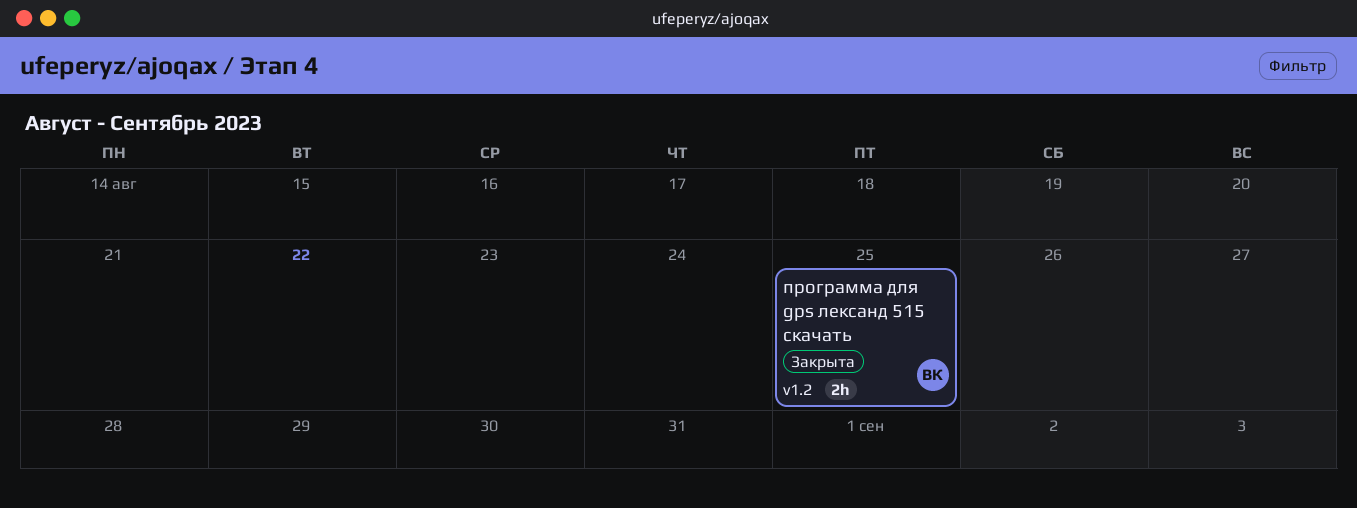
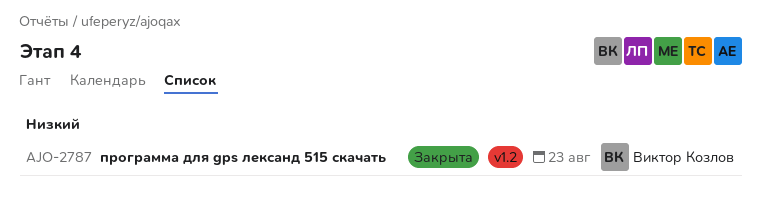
программа для gps лександ 515 скачать, due: Aug 25 -> Aug 23

